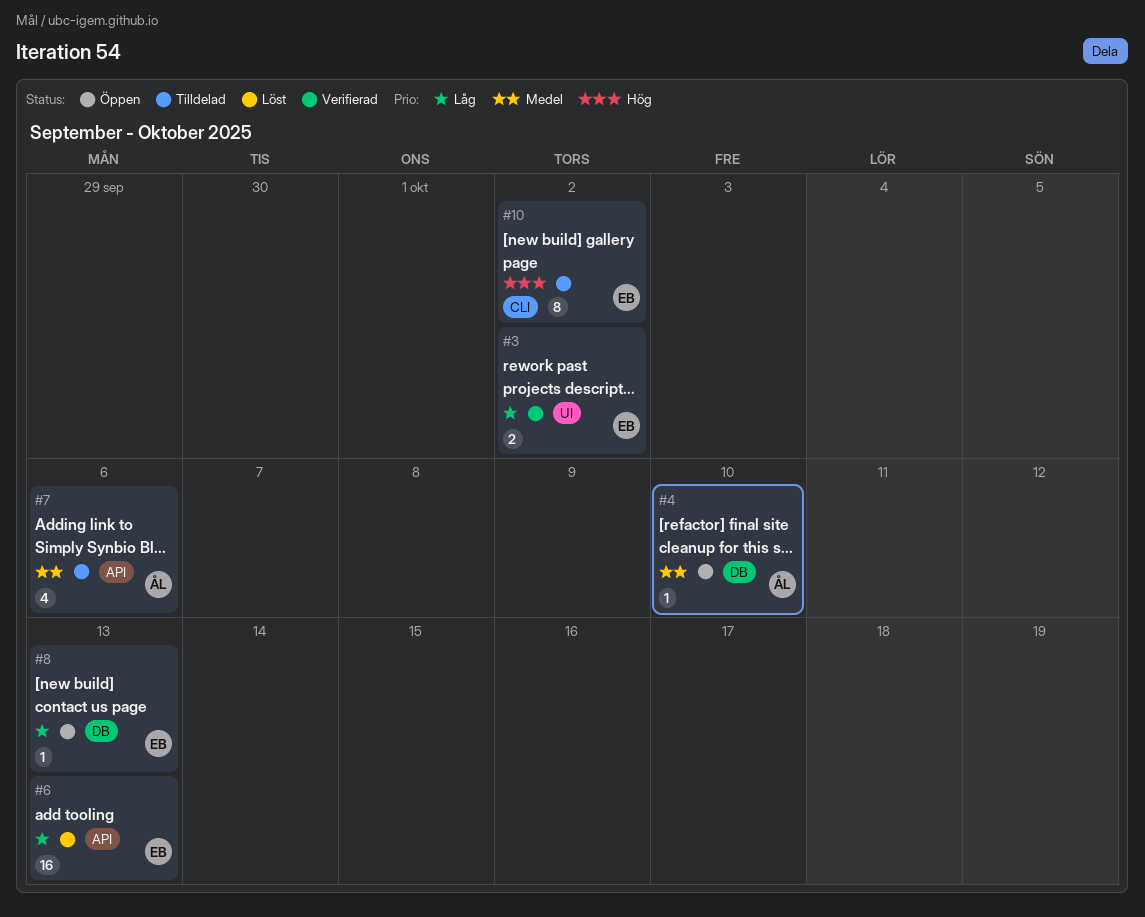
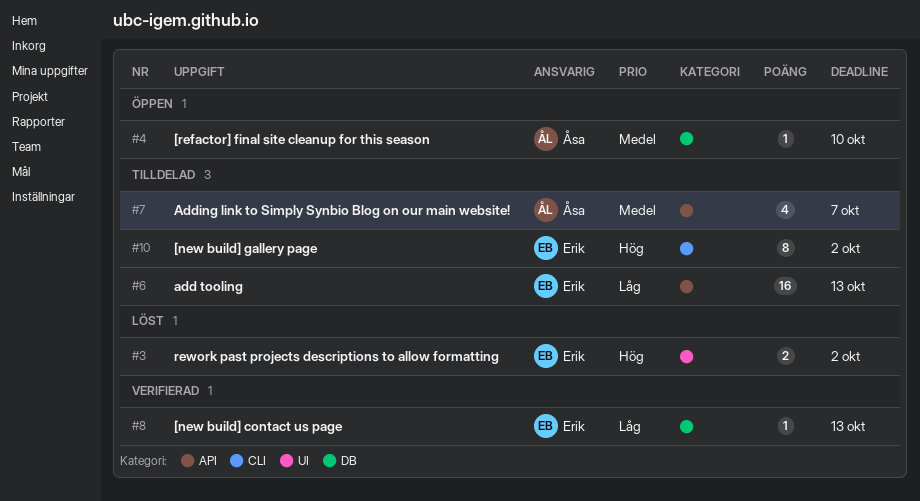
#3, status: Verifierad -> Löst
#3, priority: Låg -> Hög
#6, status: Löst -> Tilldelad
#7, due: Oct 6 -> Oct 7
#8, status: Öppen -> Verifierad

